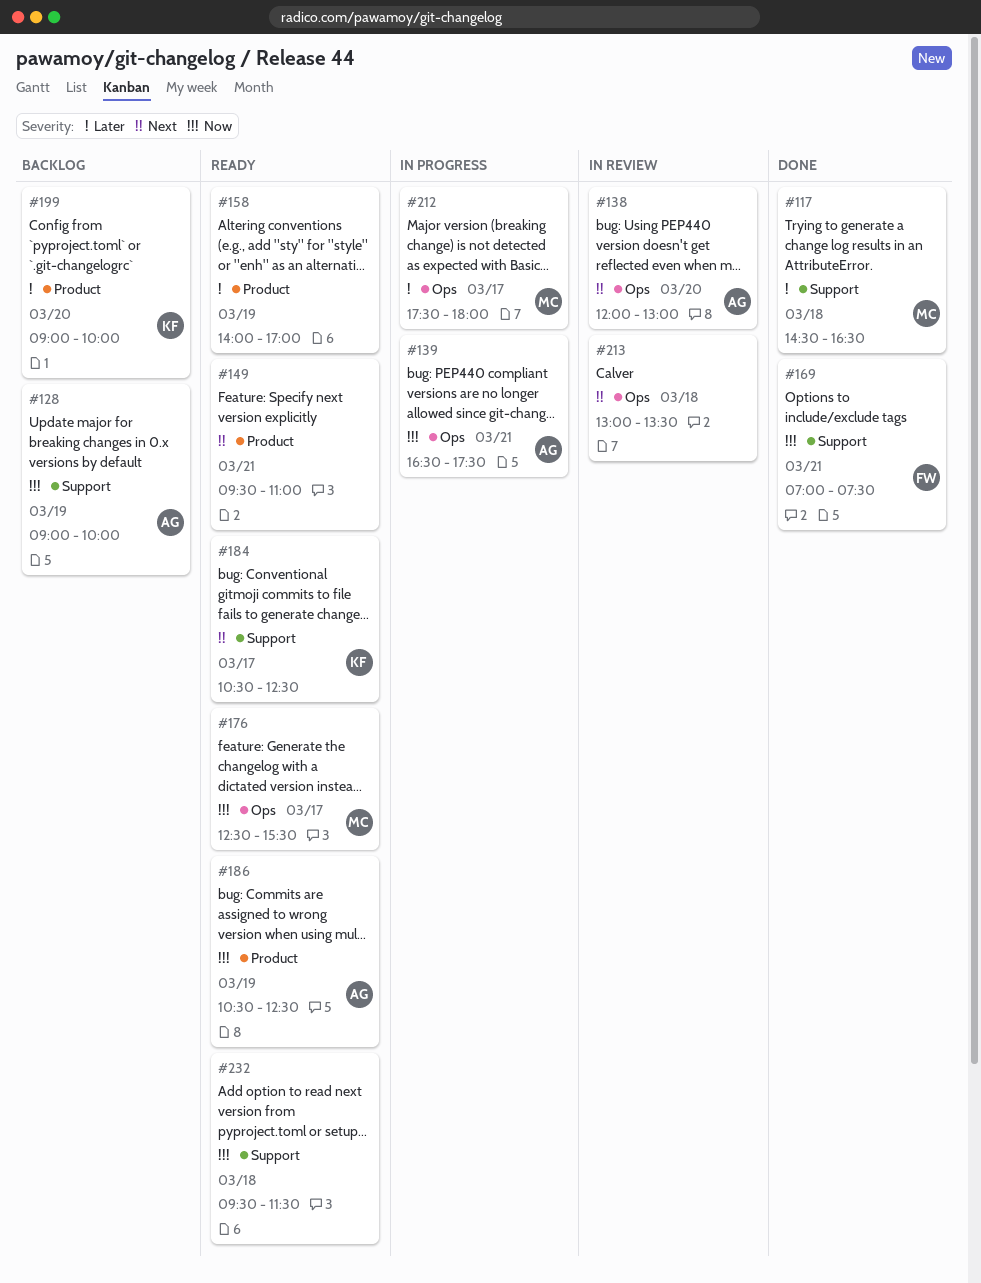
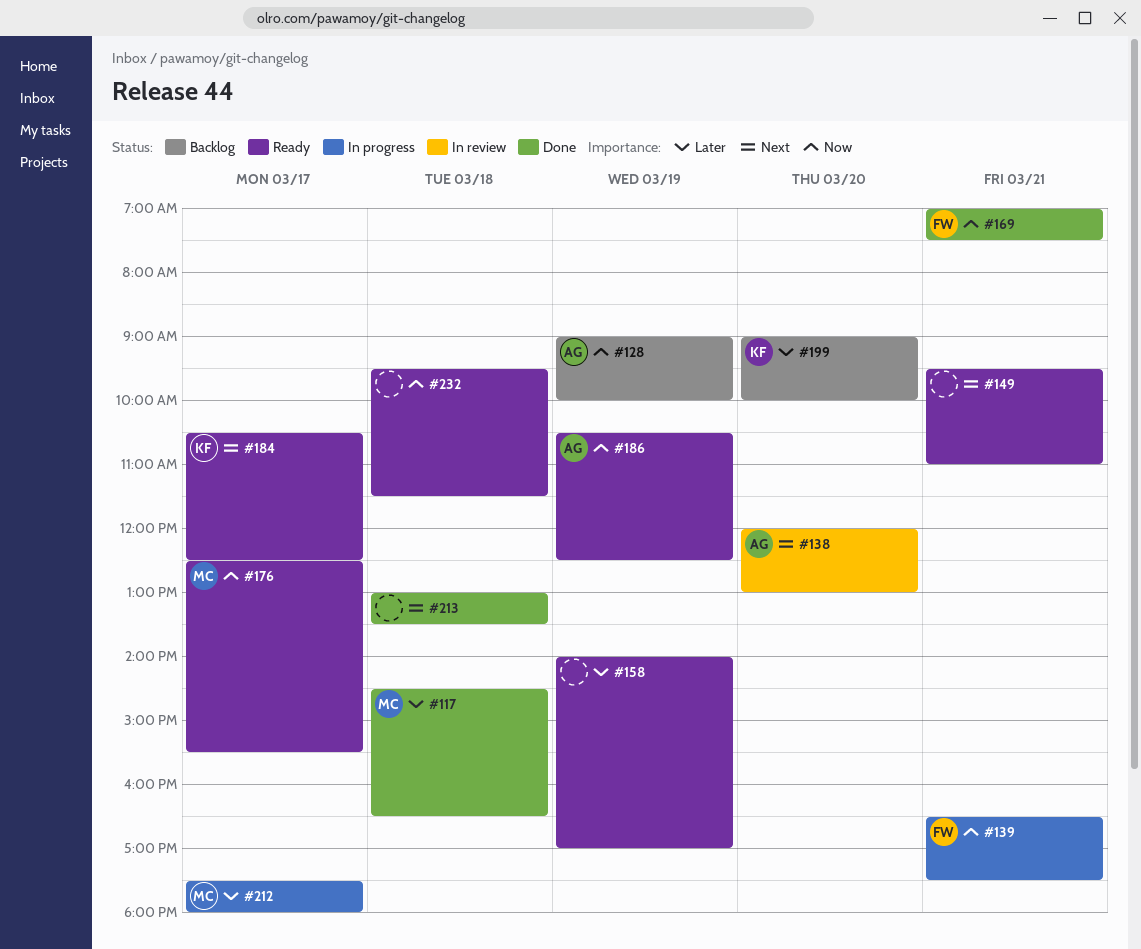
#139, owner: AG -> FW
#213, status: In review -> Done

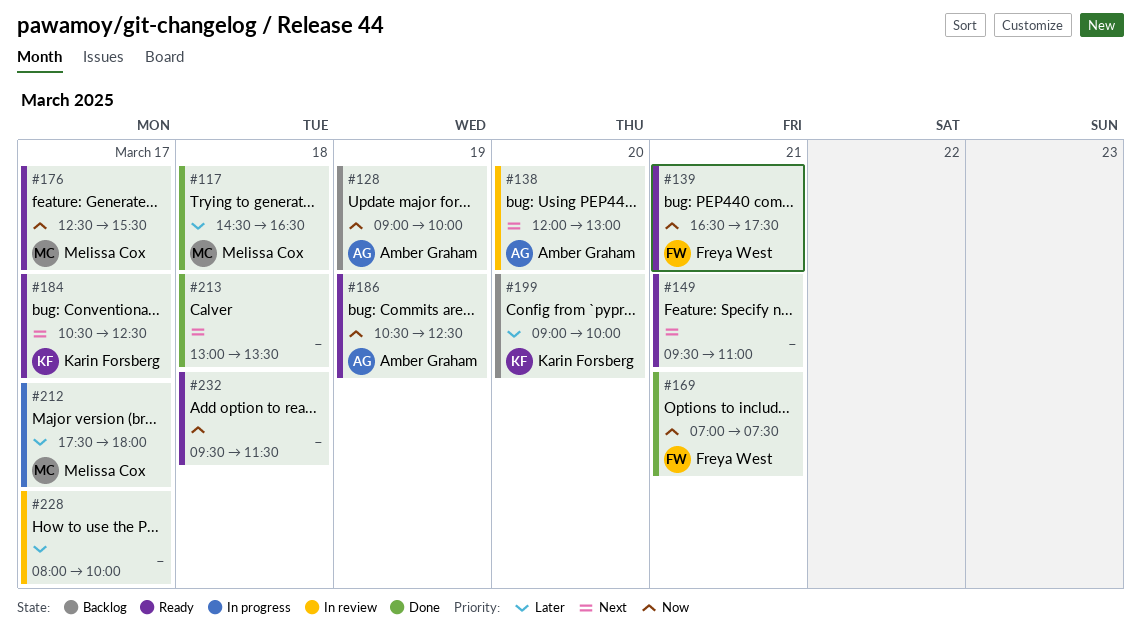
#139, status: In progress -> Ready
#158: present -> none
#228: none -> present

